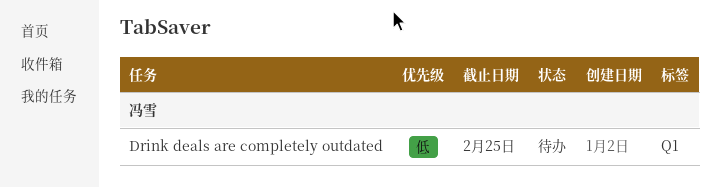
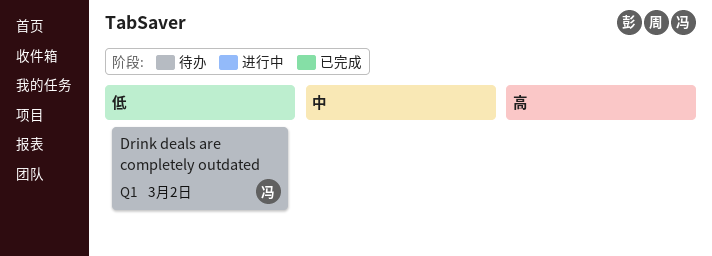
Drink deals are completely outdated, due: Feb 25 -> Mar 2

